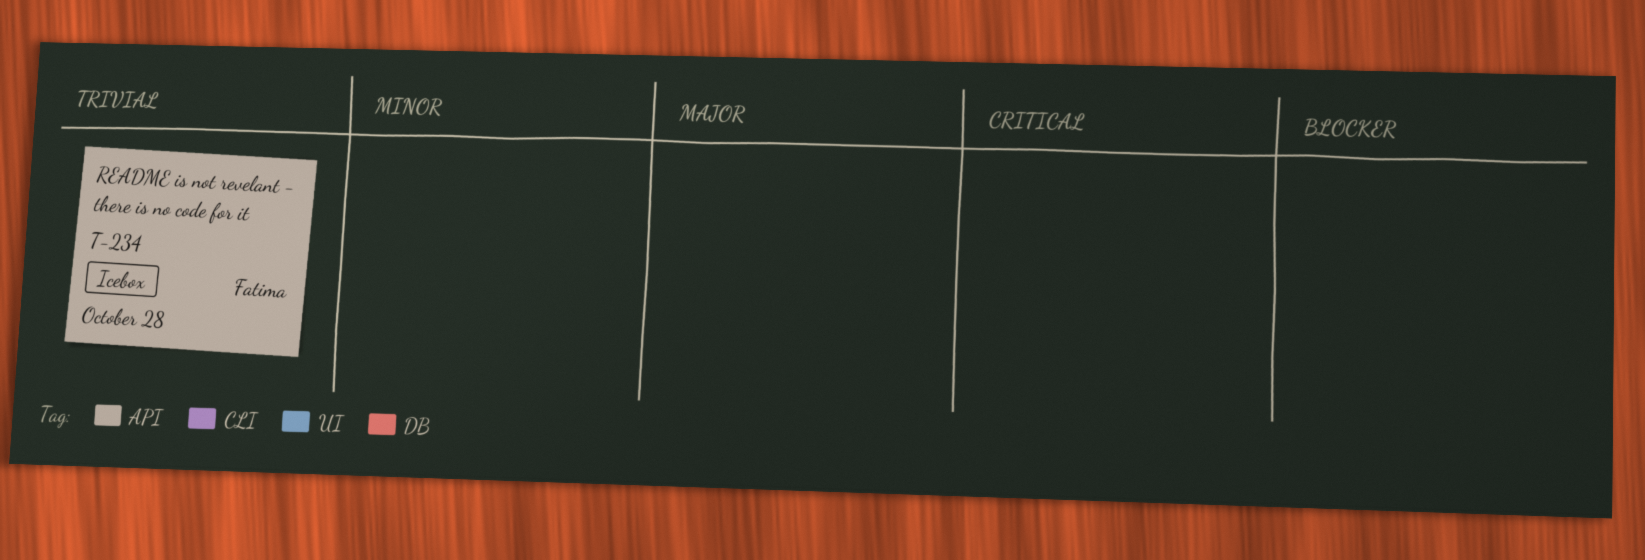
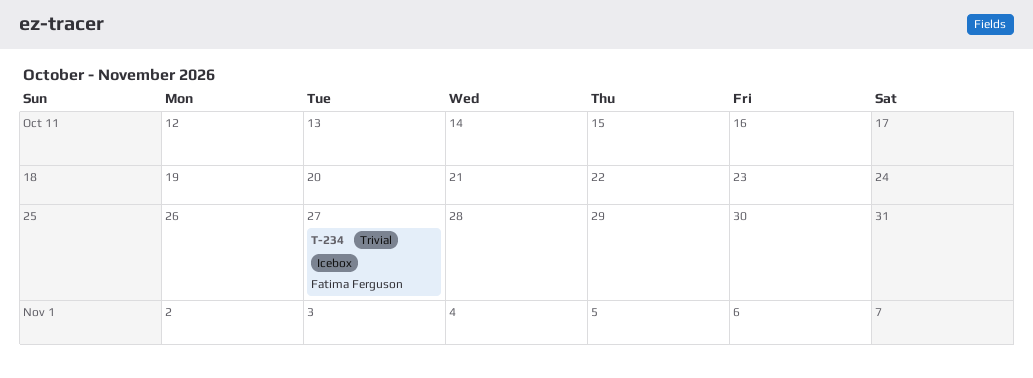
T-234, due: Oct 28 -> Oct 27

